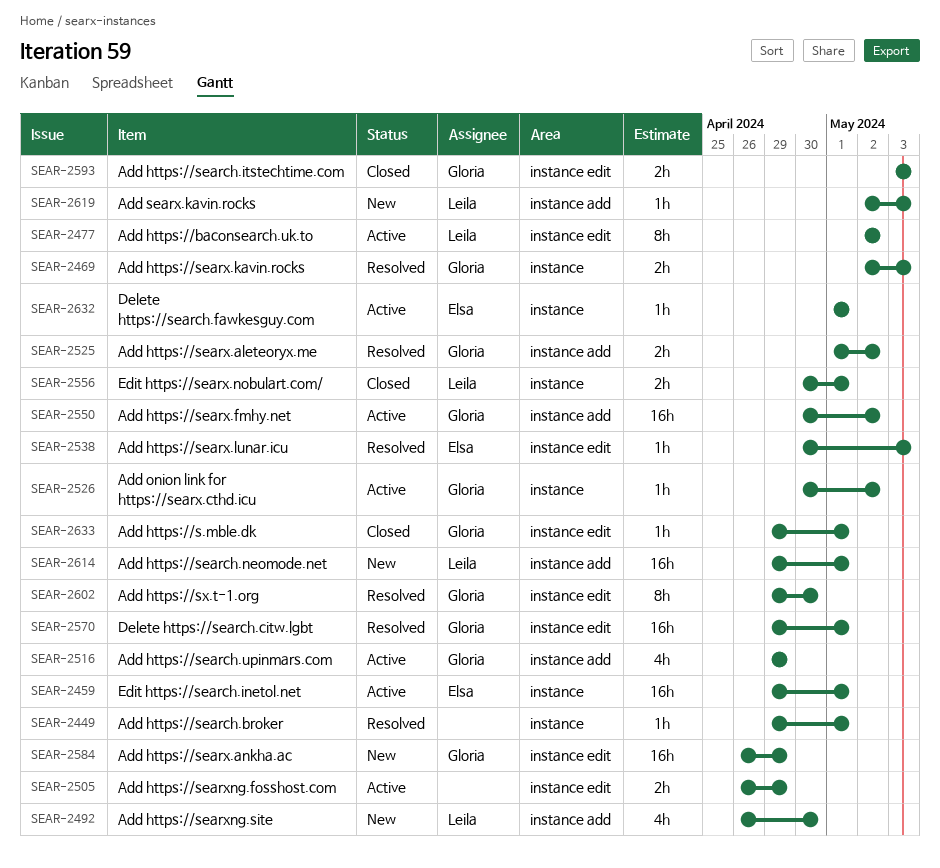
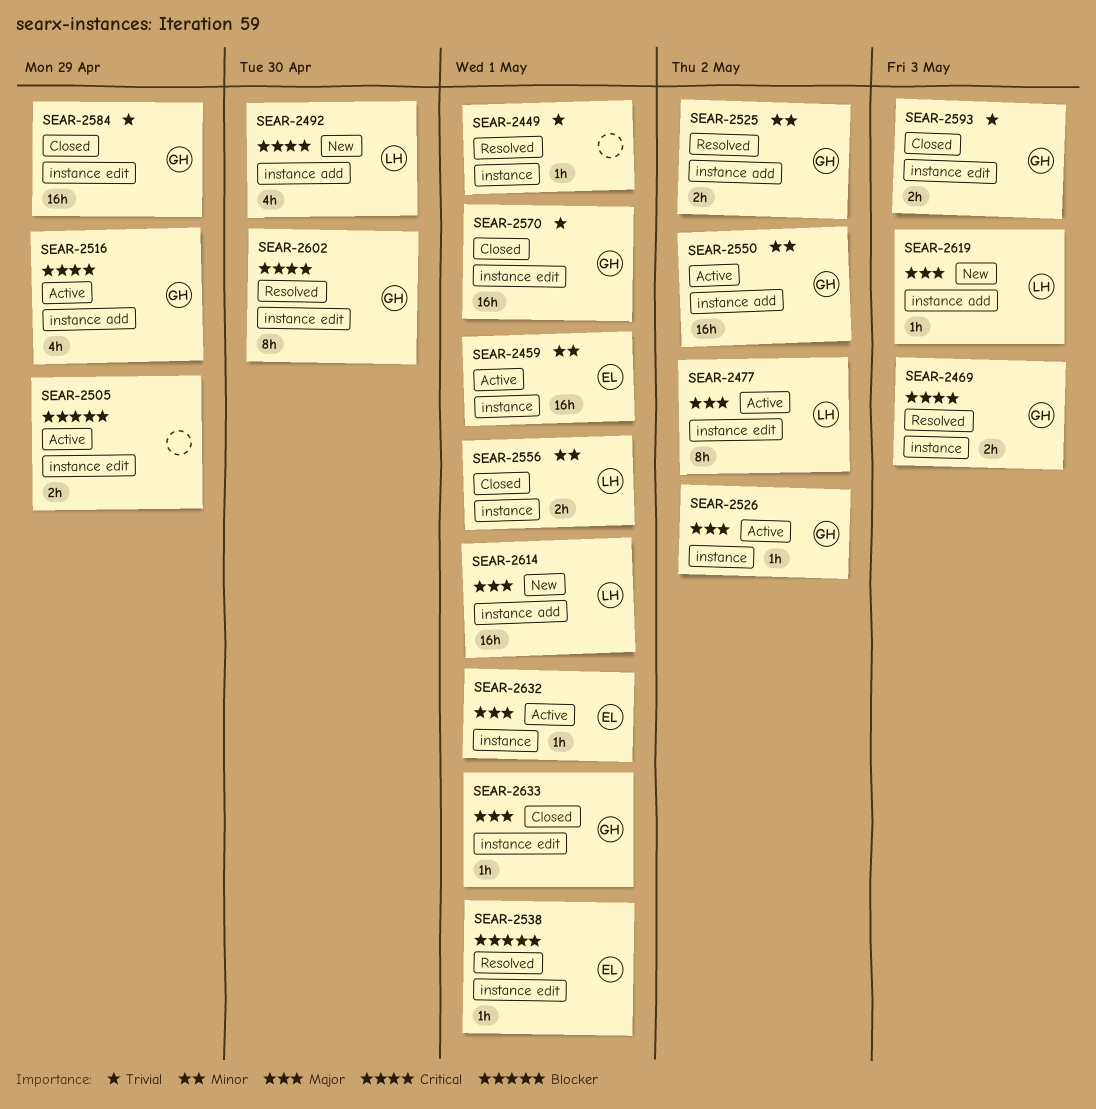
SEAR-2538, due: May 3 -> May 1
SEAR-2570, status: Resolved -> Closed
SEAR-2584, status: New -> Closed

